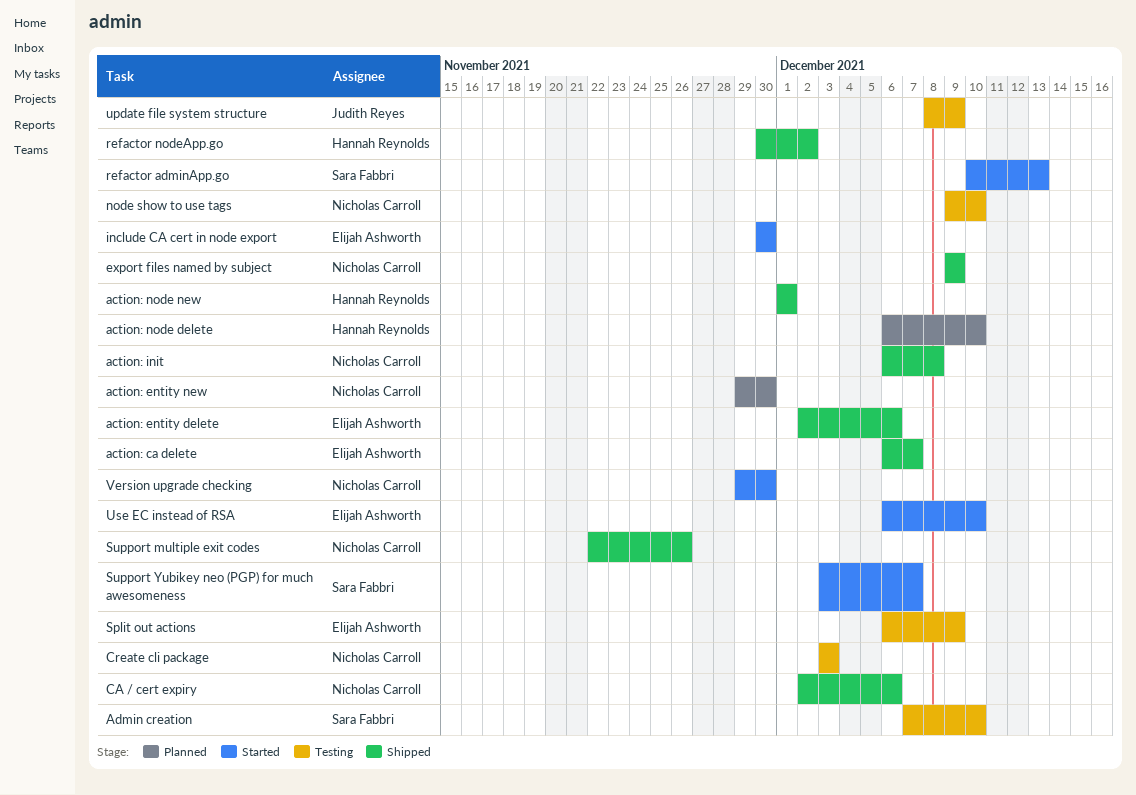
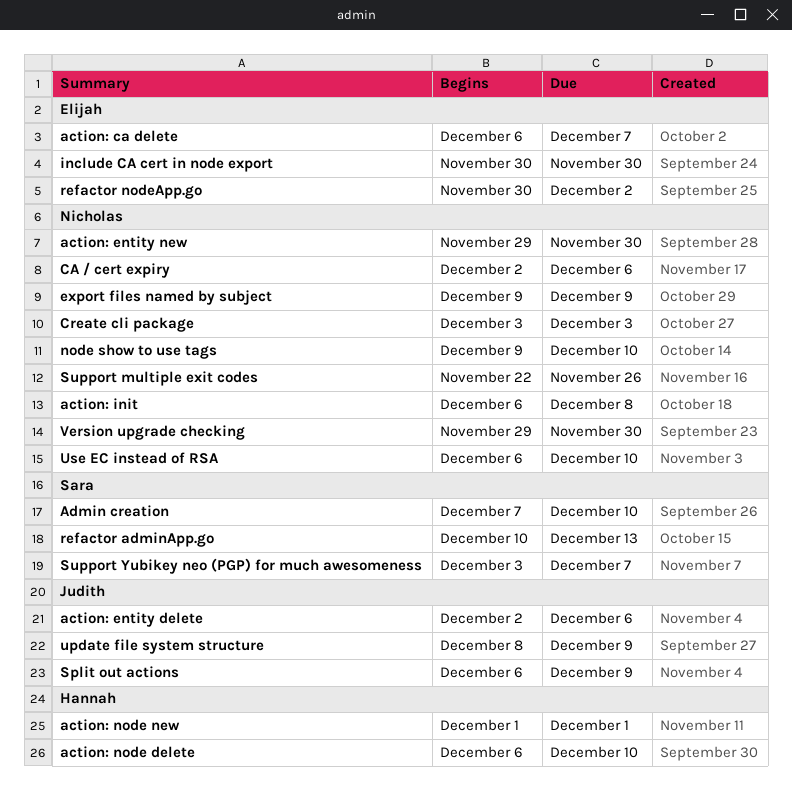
action: entity delete, owner: Elijah Ashworth -> Judith Reyes
refactor nodeApp.go, owner: Hannah Reynolds -> Elijah Ashworth
Split out actions, owner: Elijah Ashworth -> Judith Reyes
Use EC instead of RSA, owner: Elijah Ashworth -> Nicholas Carroll

